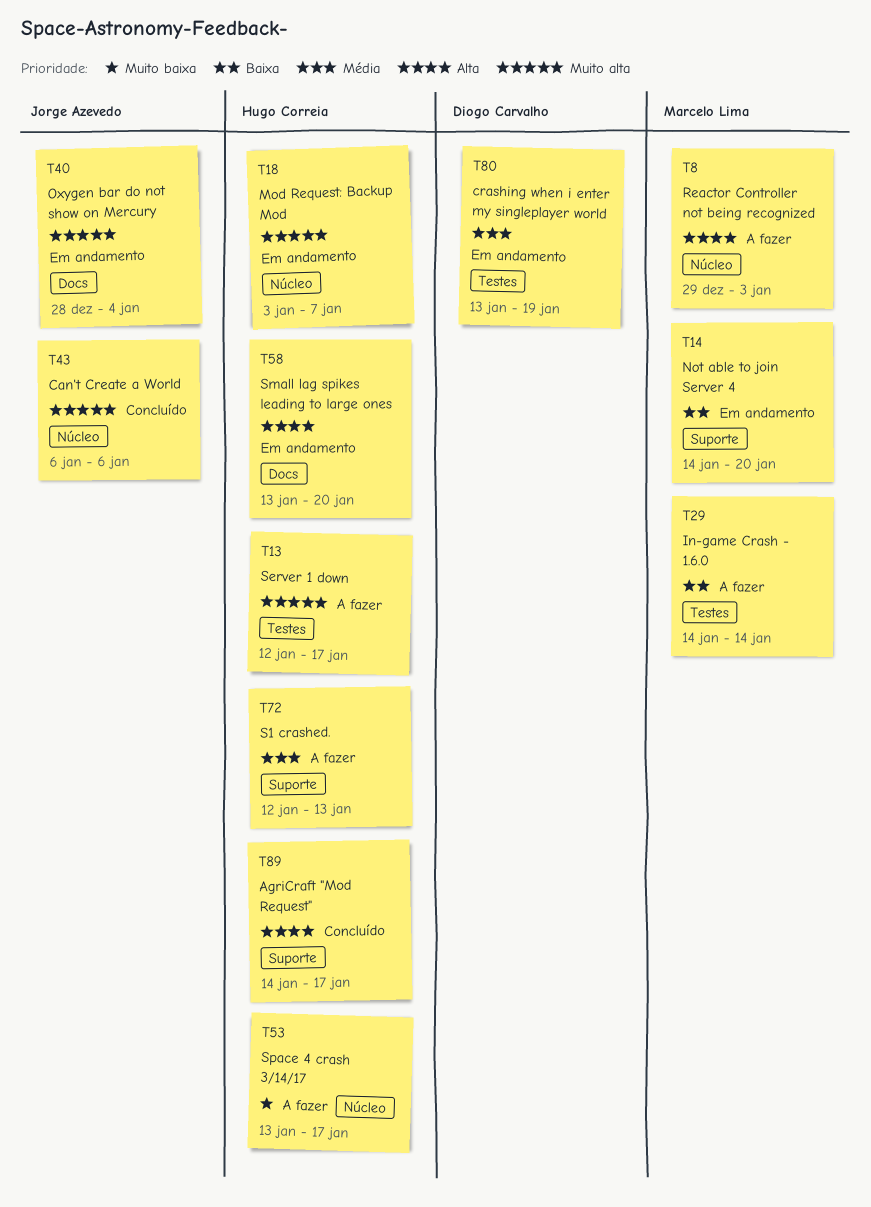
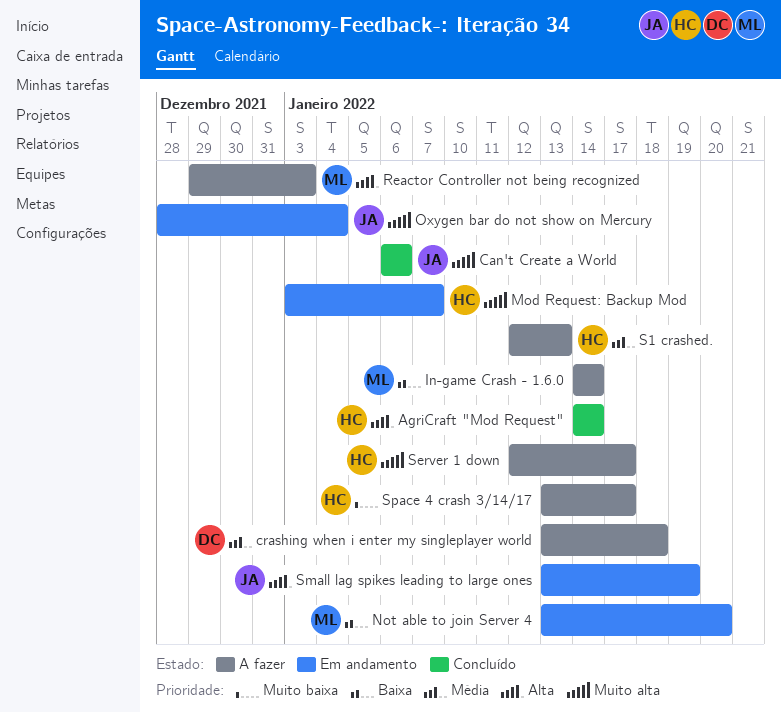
AgriCraft "Mod Request", due: Jan 17 -> Jan 14
crashing when i enter my singleplayer world, status: Em andamento -> A fazer
crashing when i enter my singleplayer world, due: Jan 19 -> Jan 18
Not able to join Server 4, start: Jan 14 -> Jan 13
Small lag spikes leading to large ones, owner: Hugo Correia -> Jorge Azevedo
Small lag spikes leading to large ones, due: Jan 20 -> Jan 19

